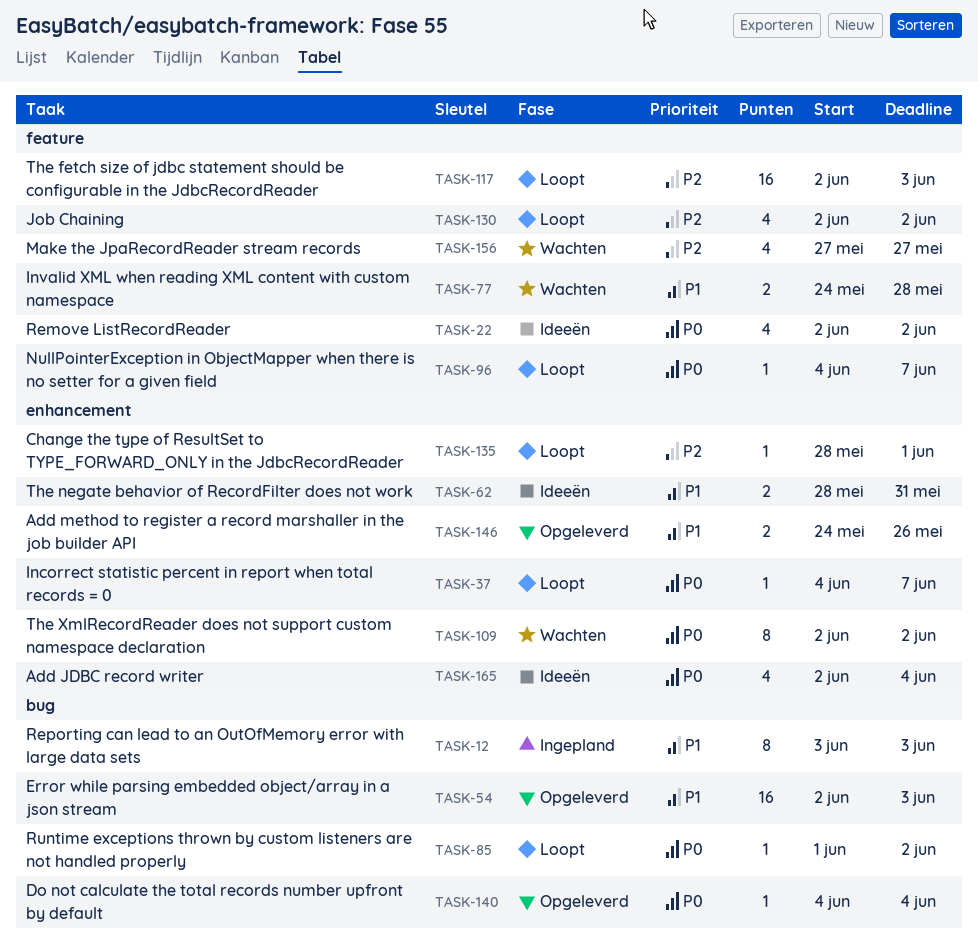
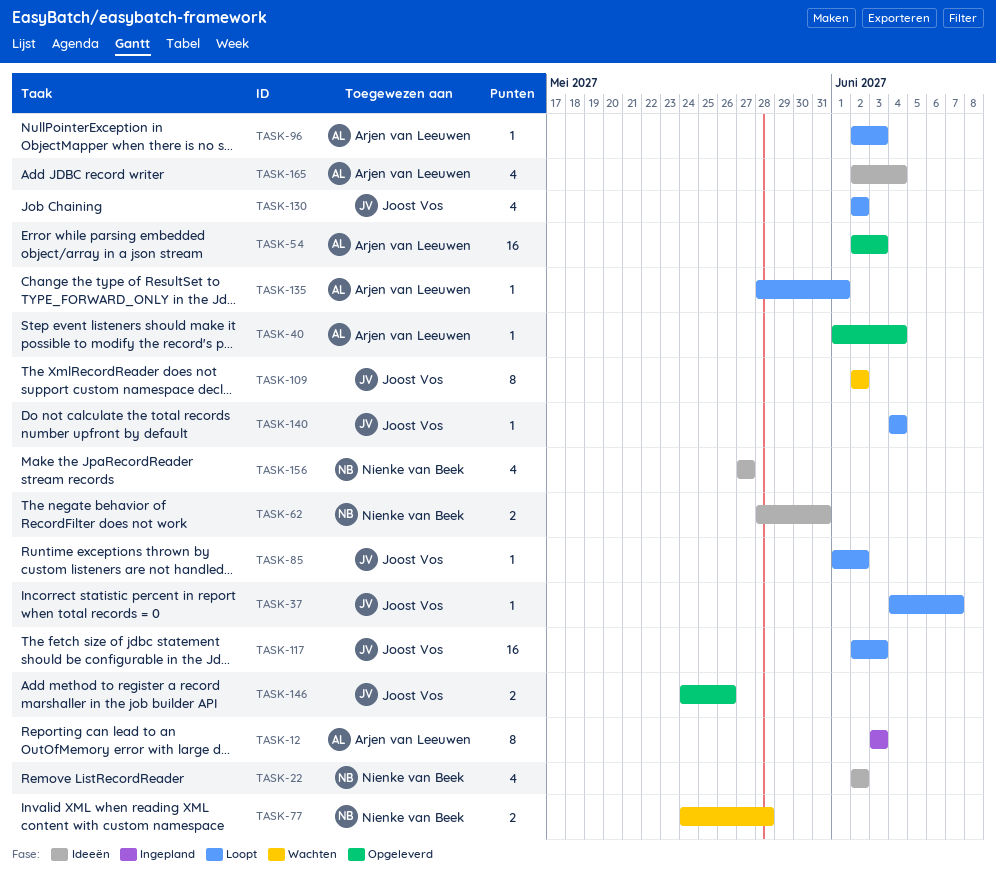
TASK-40: none -> present
TASK-96, start: Jun 4 -> Jun 2
TASK-96, due: Jun 7 -> Jun 3
TASK-140, status: Opgeleverd -> Loopt
TASK-156, status: Wachten -> Ideeën

